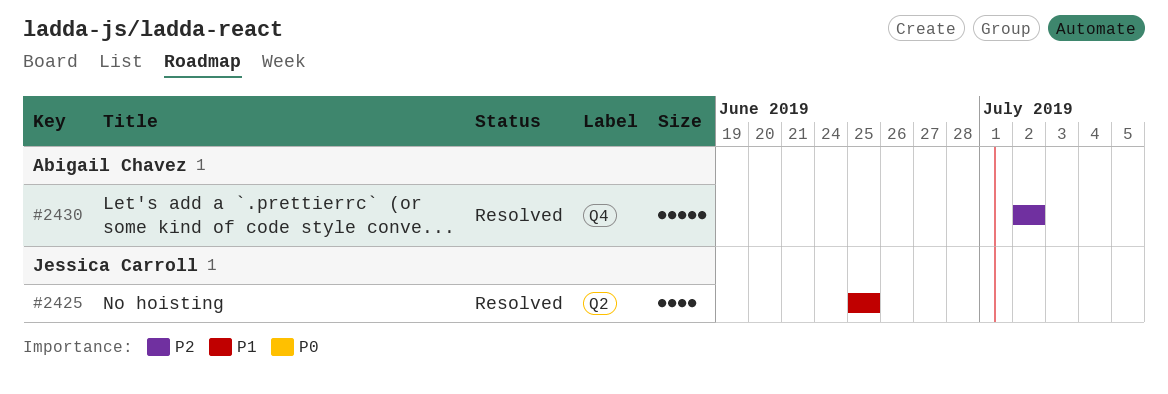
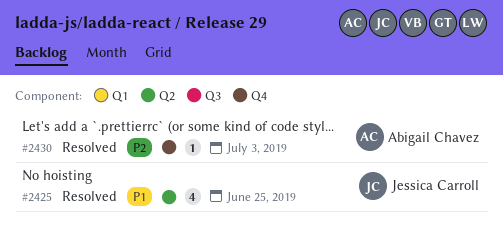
#2430, estimate: 5 -> 1
#2430, due: Jul 2 -> Jul 3

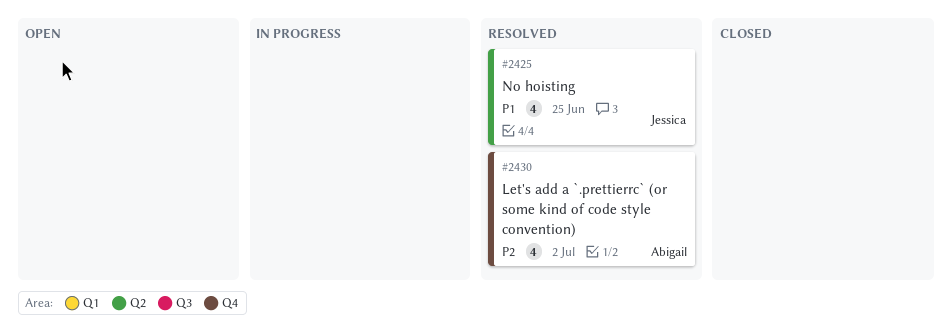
#2430, estimate: 1 -> 4
#2430, due: Jul 3 -> Jul 2

